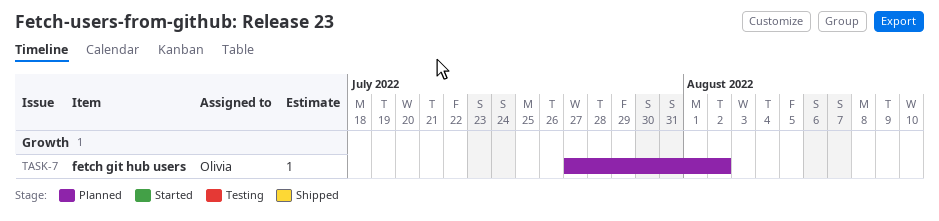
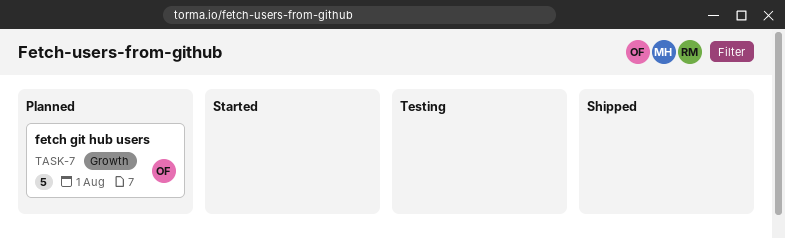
TASK-7, estimate: 1 -> 5
TASK-7, due: Aug 2 -> Aug 1

